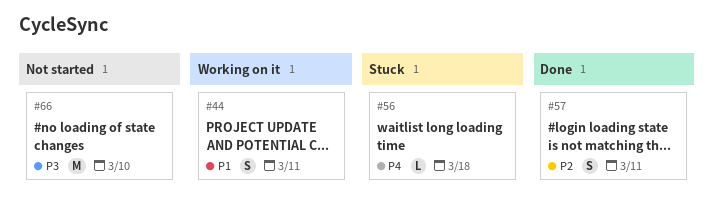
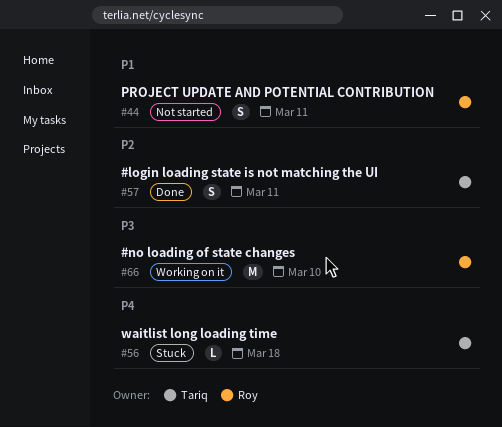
#44, status: Working on it -> Not started
#66, status: Not started -> Working on it

